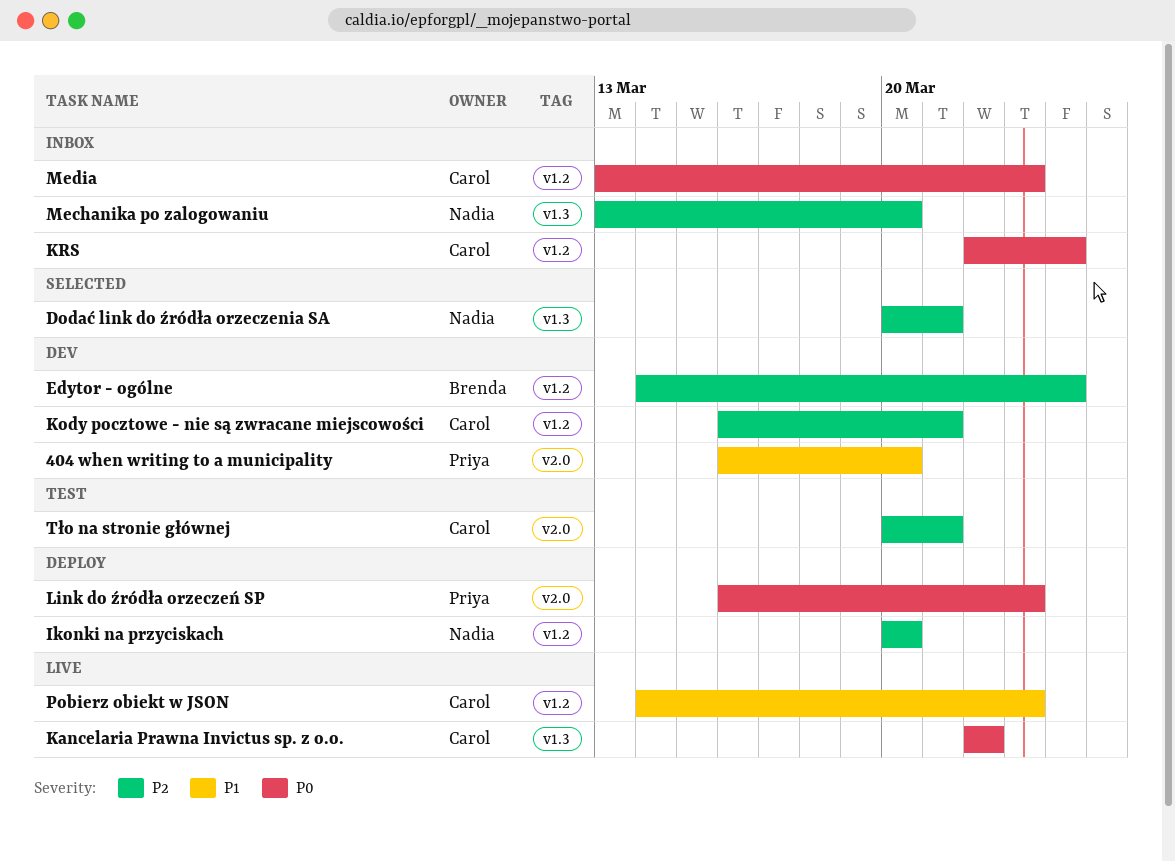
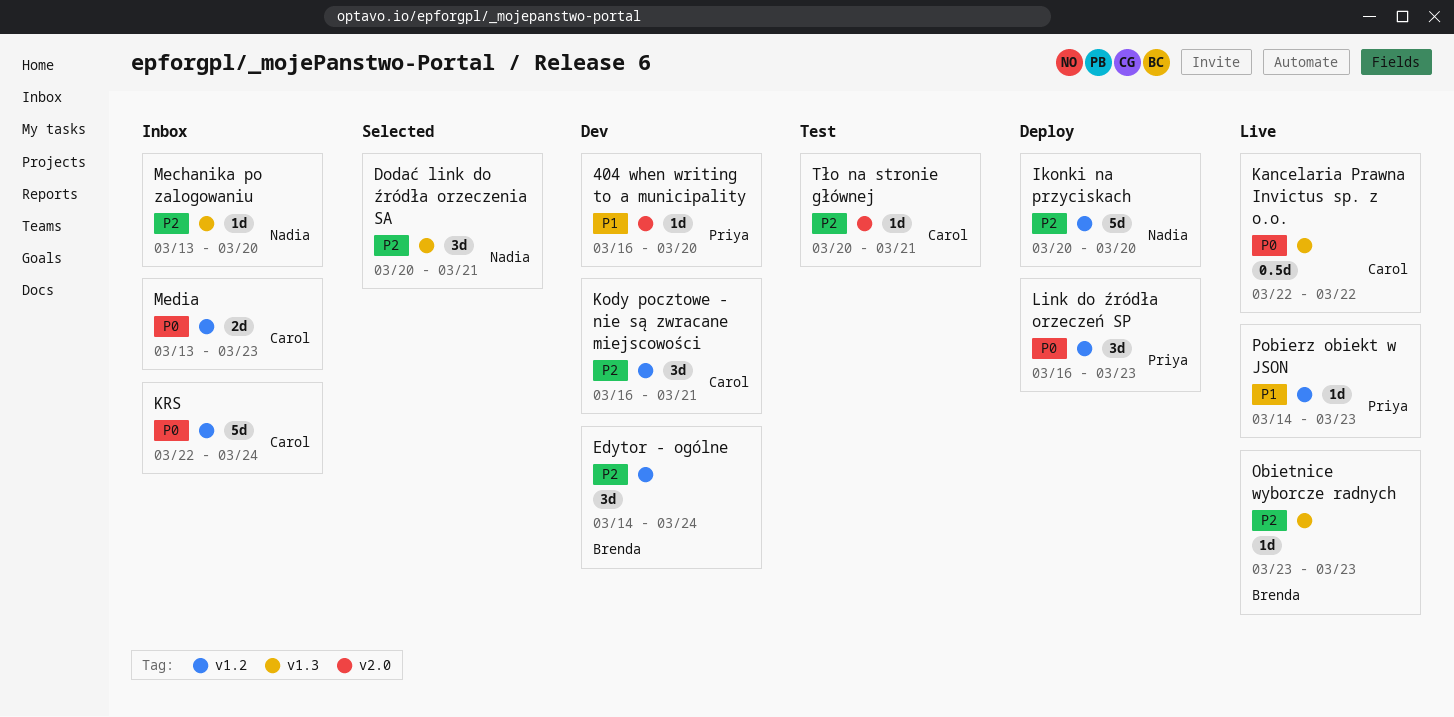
Link do źródła orzeczeń SP, label: v2.0 -> v1.2
Obietnice wyborcze radnych: none -> present
Pobierz obiekt w JSON, owner: Carol -> Priya

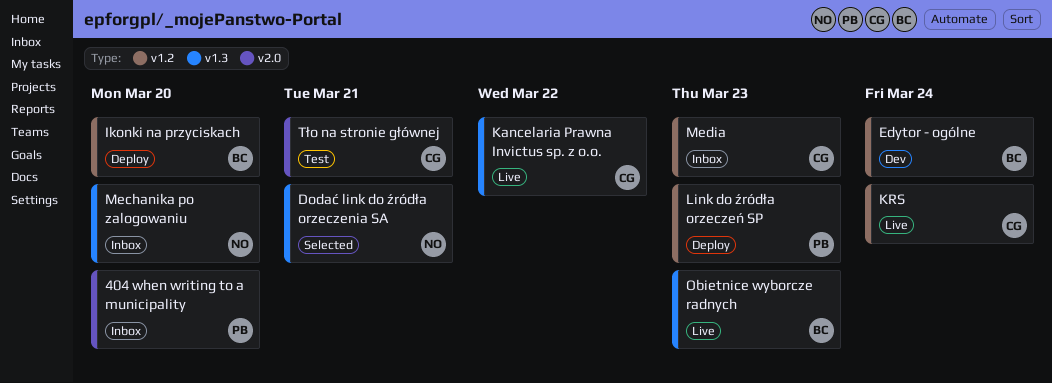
404 when writing to a municipality, status: Dev -> Inbox
Ikonki na przyciskach, owner: Nadia -> Brenda
Kody pocztowe - nie są zwracane miejscowości: present -> none
KRS, status: Inbox -> Live
Pobierz obiekt w JSON: present -> none

